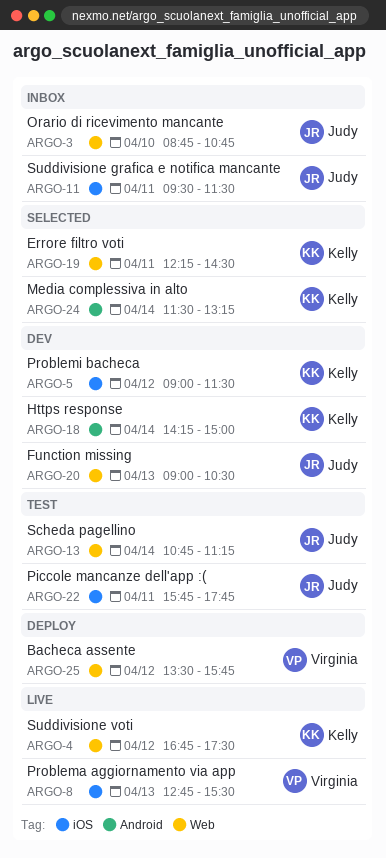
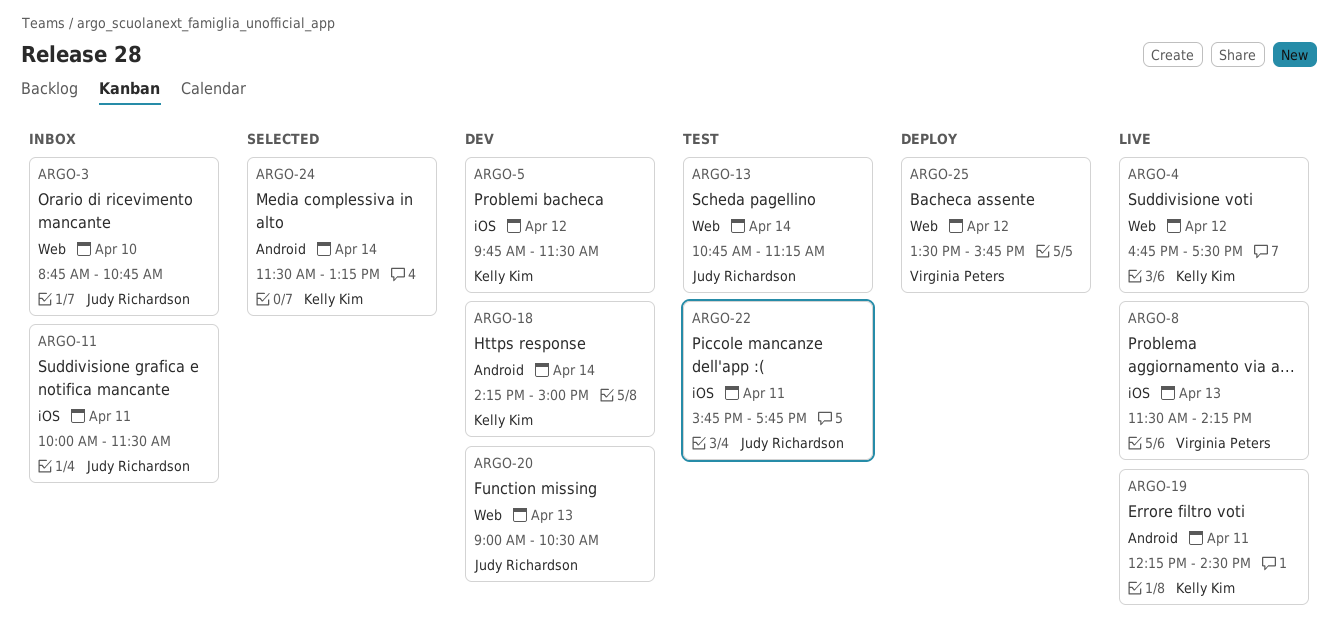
ARGO-5, begins: 09:00 -> 09:45
ARGO-8, begins: 12:45 -> 11:30
ARGO-8, ends: 15:30 -> 14:15
ARGO-11, begins: 09:30 -> 10:00
ARGO-19, status: Selected -> Live
ARGO-19, label: Web -> Android

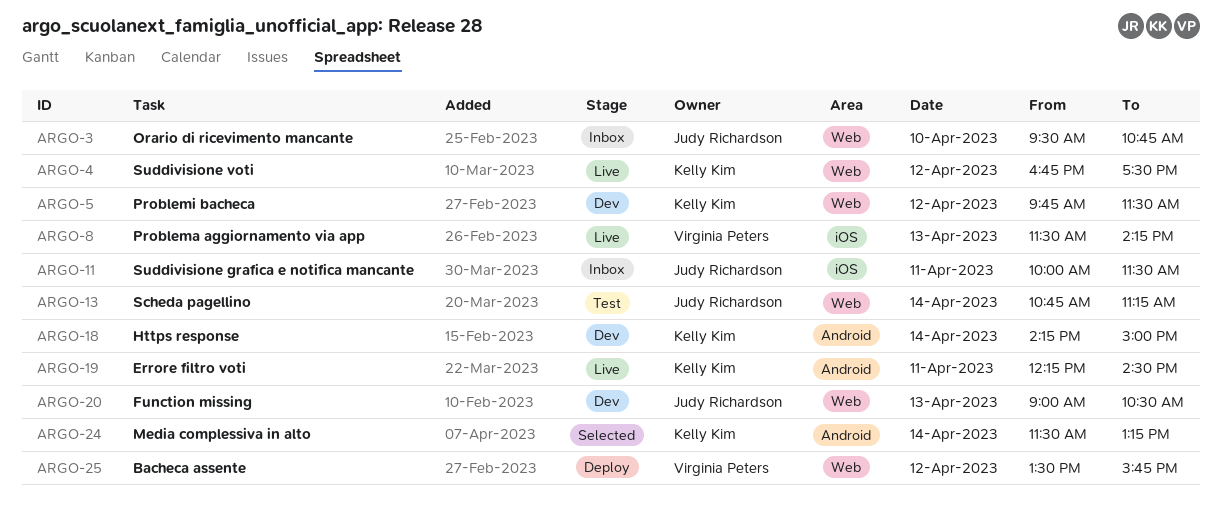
ARGO-3, begins: 08:45 -> 09:30
ARGO-5, label: iOS -> Web
ARGO-22: present -> none

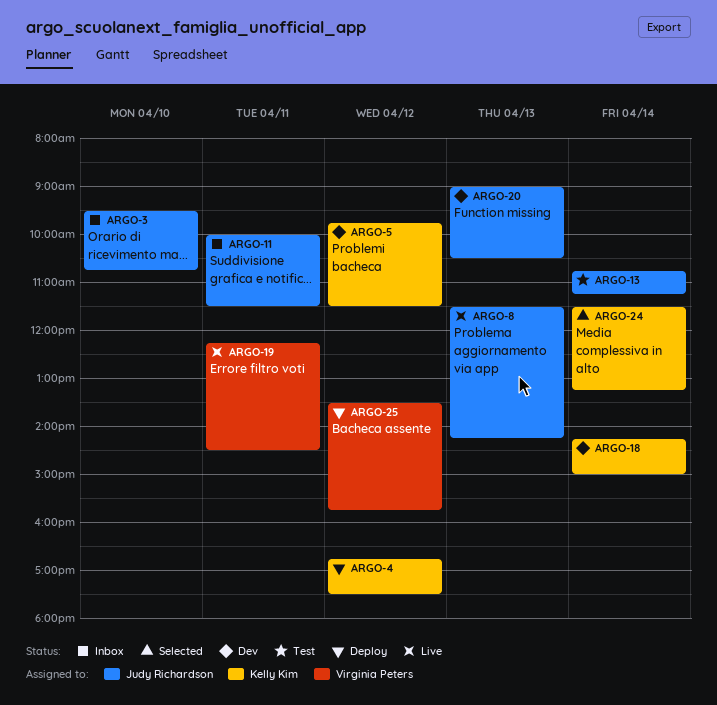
ARGO-4, status: Live -> Deploy
ARGO-8, owner: Virginia Peters -> Judy Richardson
ARGO-19, owner: Kelly Kim -> Virginia Peters

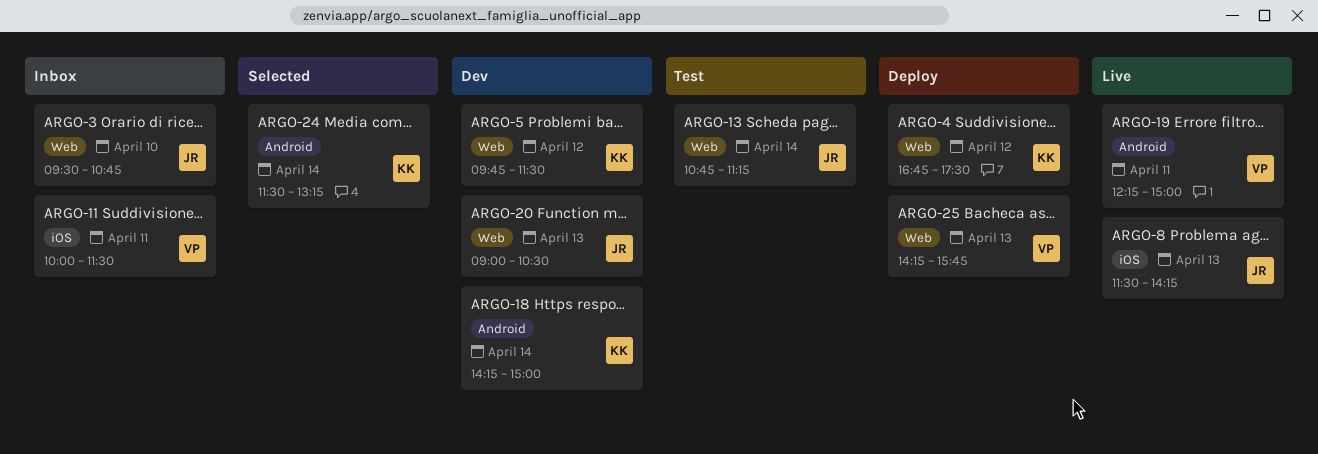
ARGO-11, owner: Judy Richardson -> Virginia Peters
ARGO-19, ends: 14:30 -> 15:00
ARGO-25, day: Apr 12 -> Apr 13
ARGO-25, begins: 13:30 -> 14:15

